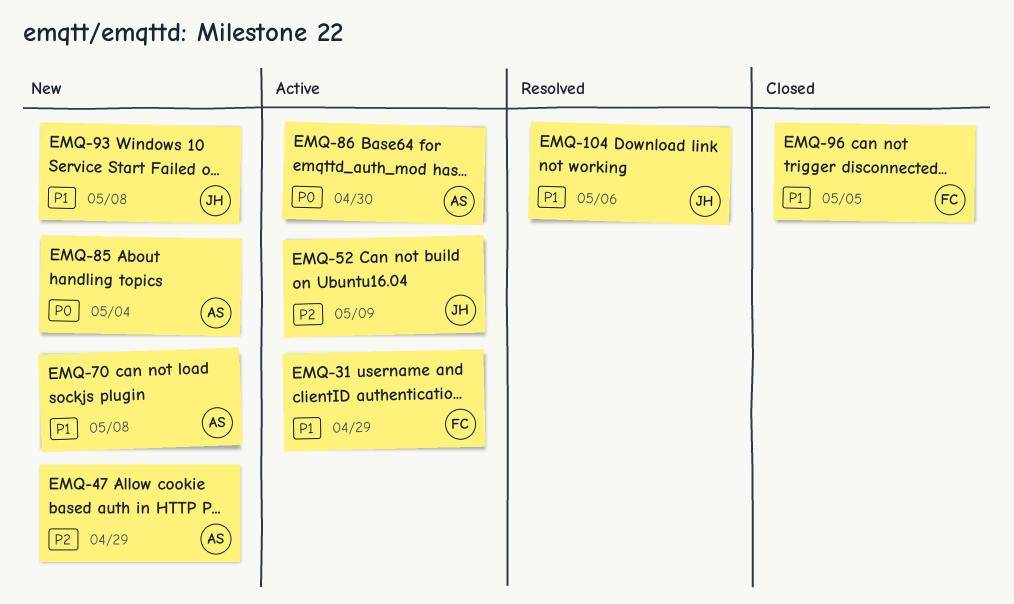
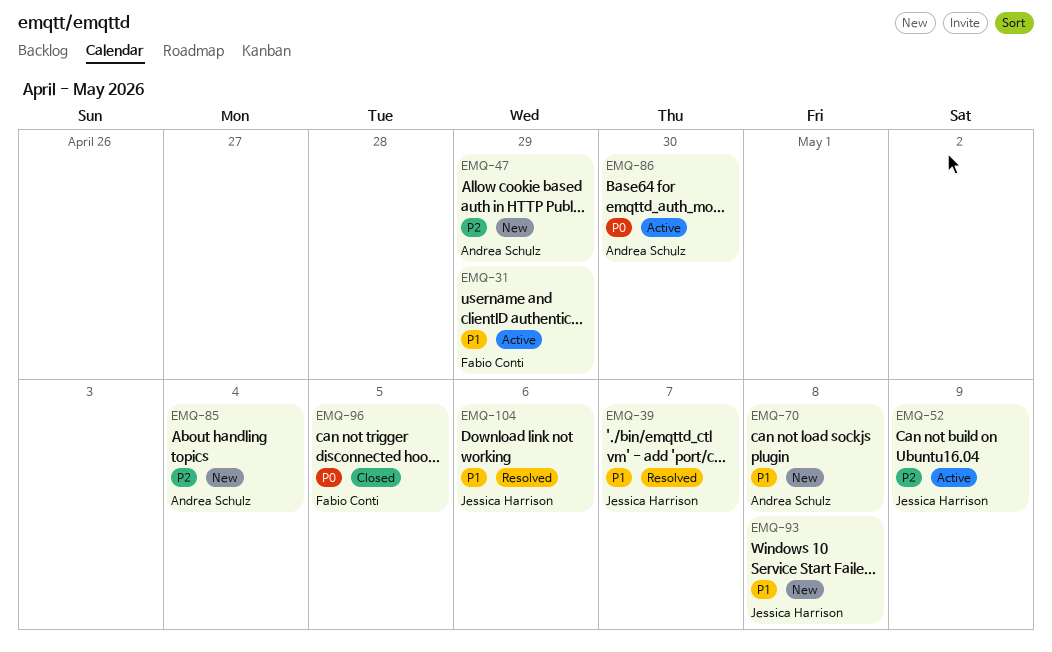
EMQ-39: none -> present
EMQ-85, priority: P0 -> P2
EMQ-96, priority: P1 -> P0

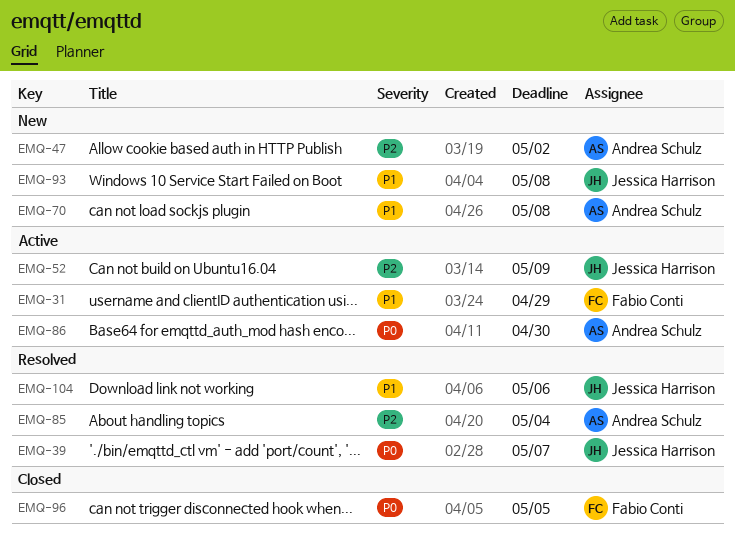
EMQ-39, priority: P1 -> P0
EMQ-47, due: Apr 29 -> May 2
EMQ-85, status: New -> Resolved

